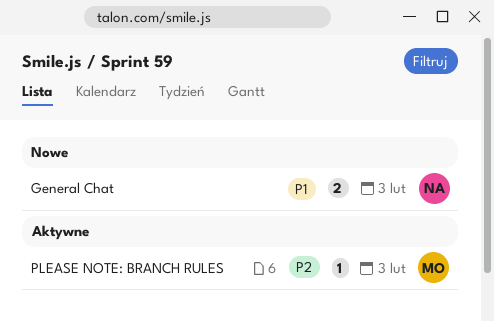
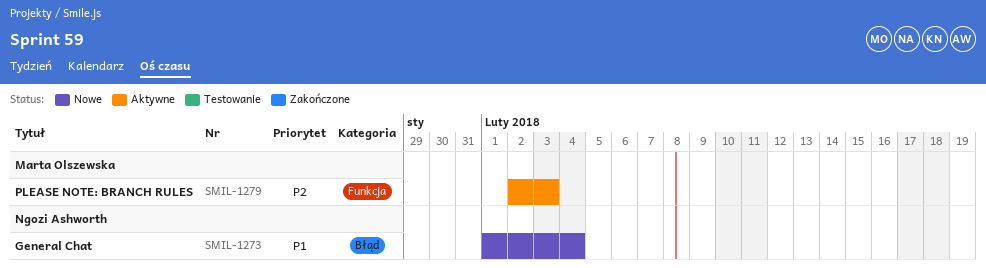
General Chat, due: Feb 3 -> Feb 4

